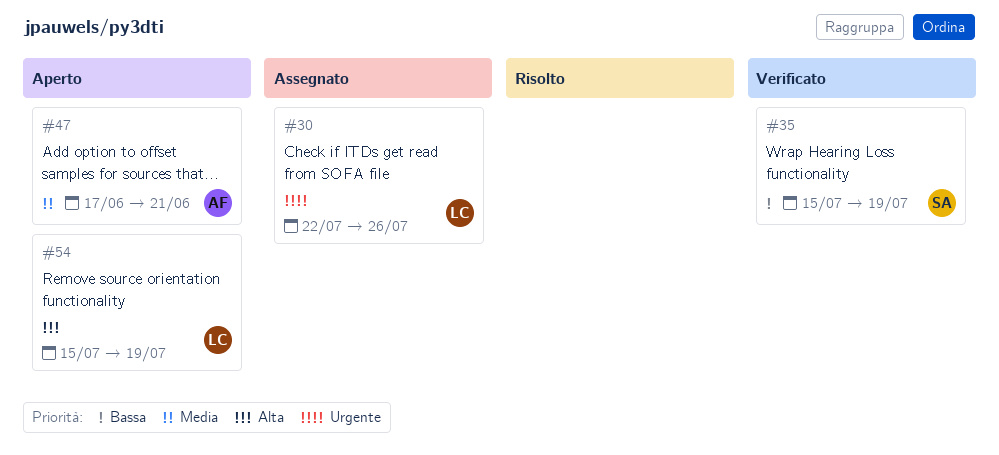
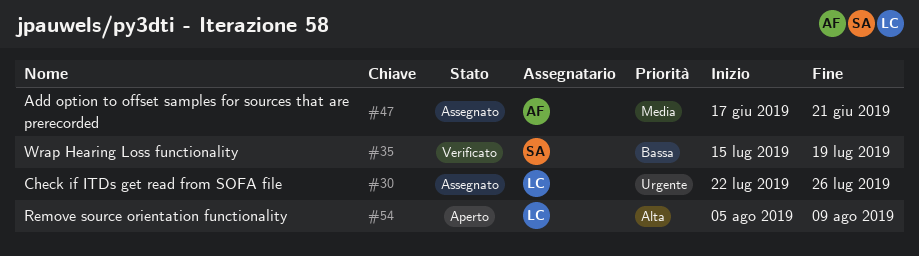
#47, status: Aperto -> Assegnato
#54, start: Jul 15 -> Aug 5
#54, due: Jul 19 -> Aug 9

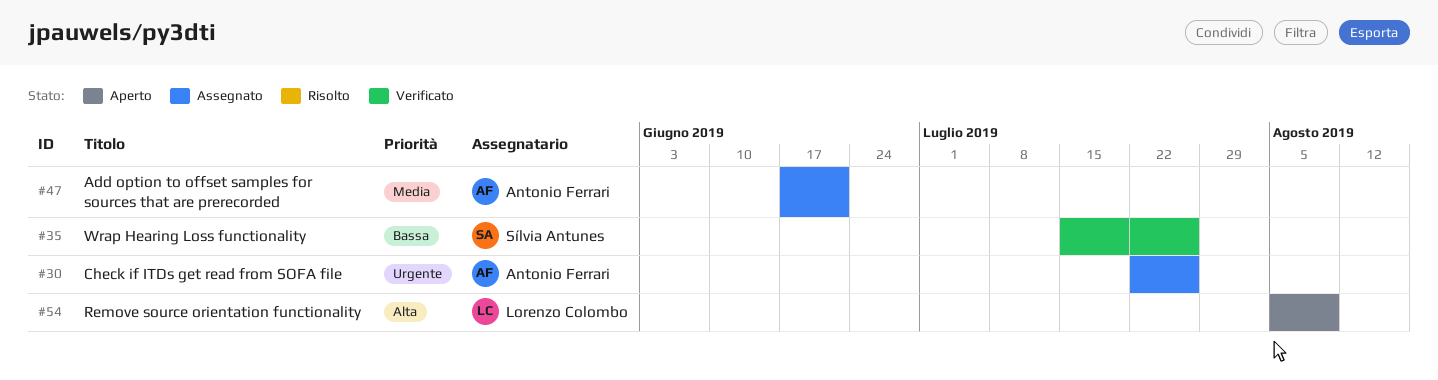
#30, owner: Lorenzo Colombo -> Antonio Ferrari
#35, due: Jul 19 -> Jul 26

